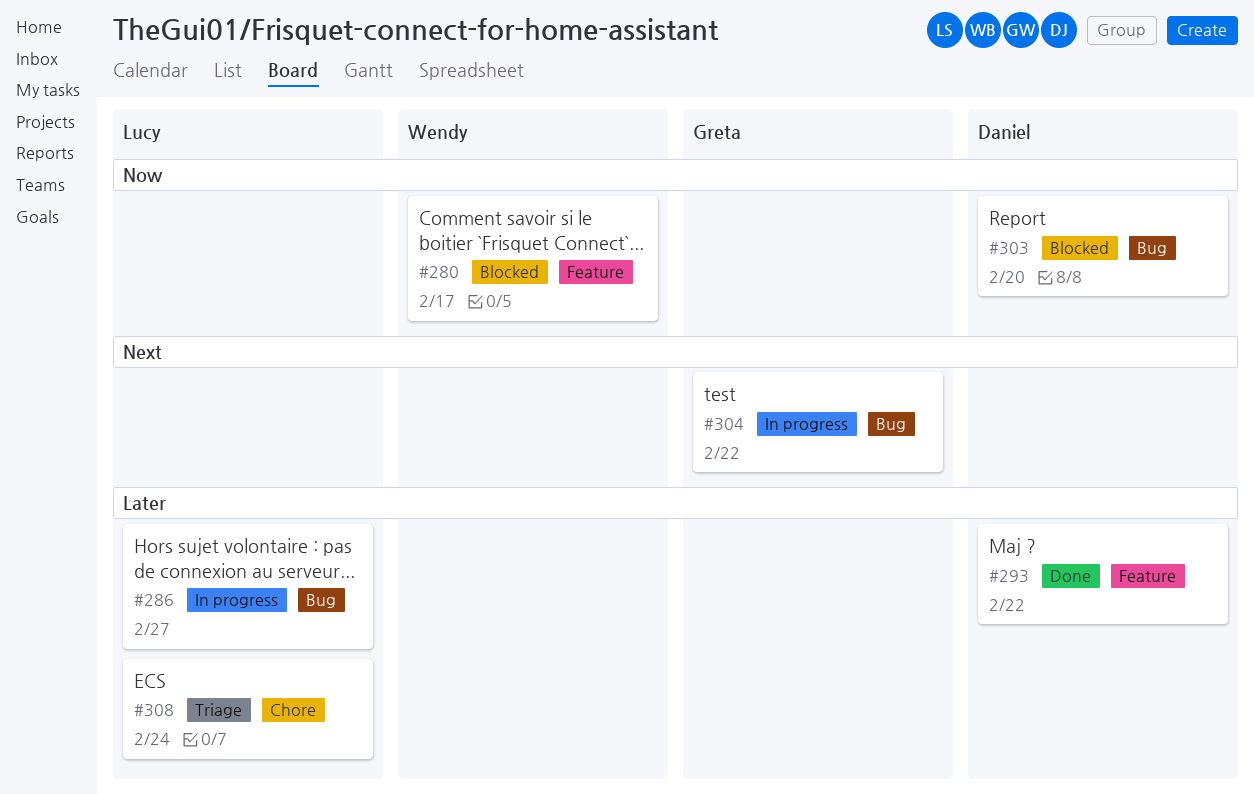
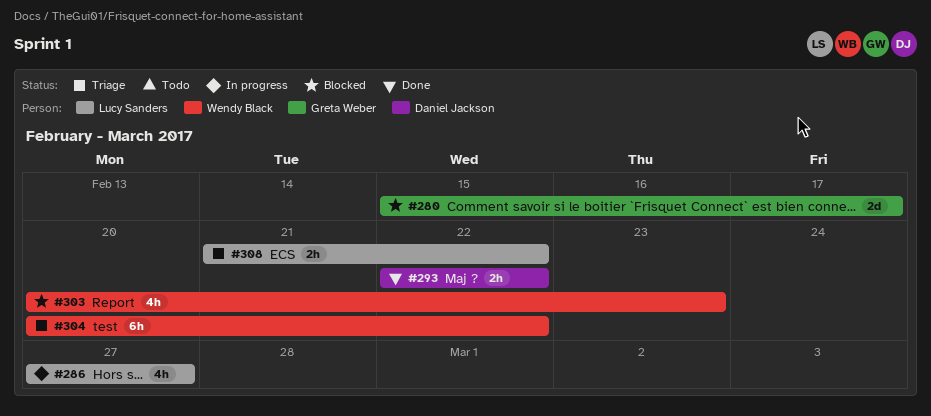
#280, owner: Wendy Black -> Greta Weber
#303, owner: Daniel Jackson -> Wendy Black
#303, due: Feb 20 -> Feb 23
#304, status: In progress -> Triage
#304, owner: Greta Weber -> Wendy Black
#308, due: Feb 24 -> Feb 22

